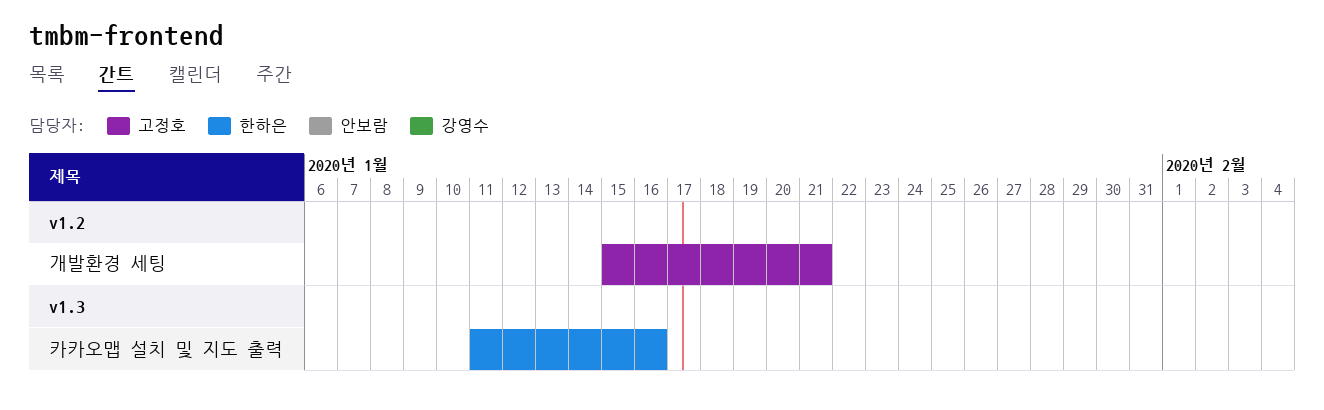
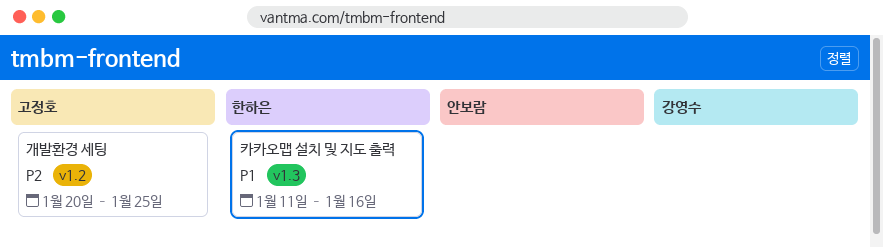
개발환경 세팅, start: Jan 15 -> Jan 20
개발환경 세팅, due: Jan 21 -> Jan 25

